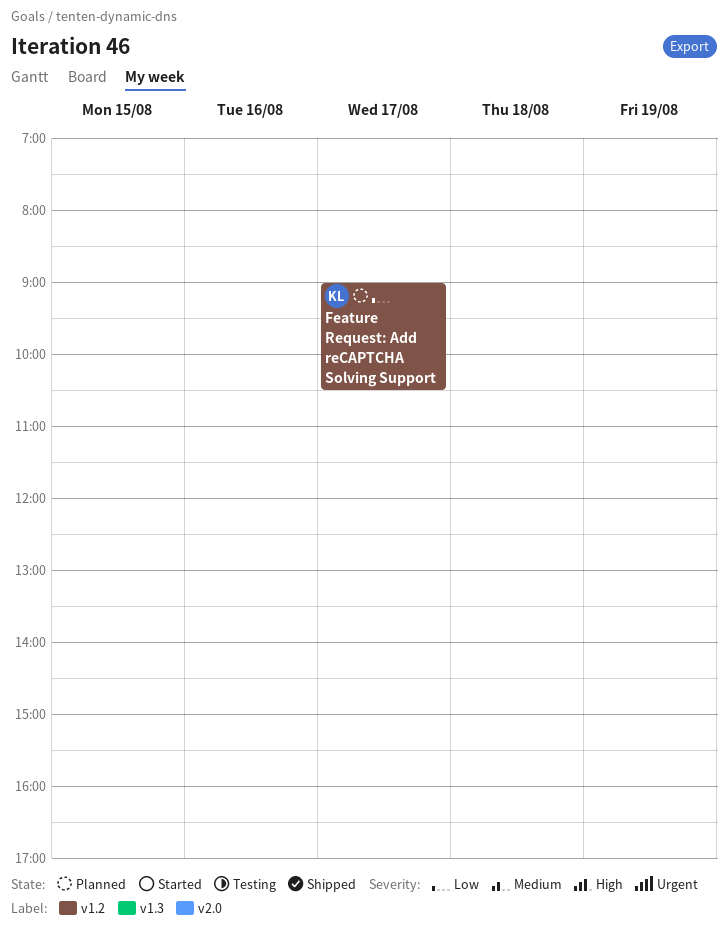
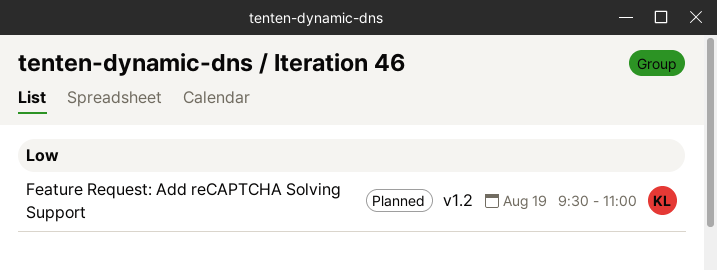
Feature Request: Add reCAPTCHA Solving Support, day: Aug 17 -> Aug 19
Feature Request: Add reCAPTCHA Solving Support, begins: 09:00 -> 09:30
Feature Request: Add reCAPTCHA Solving Support, ends: 10:30 -> 11:00

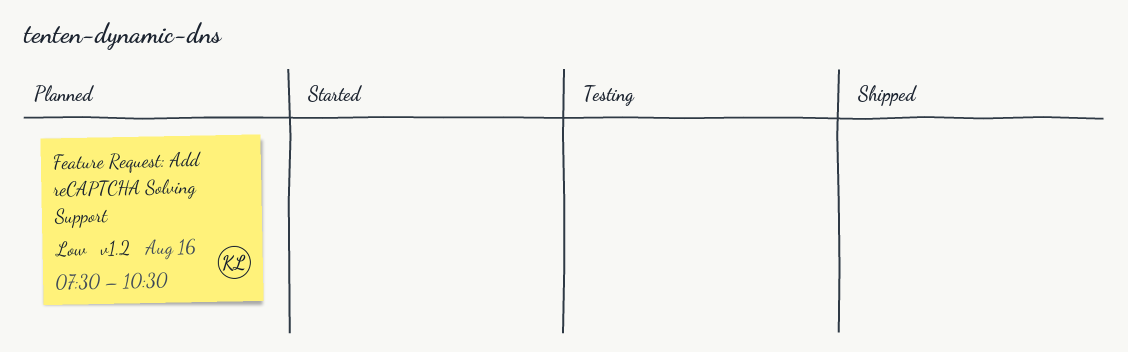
Feature Request: Add reCAPTCHA Solving Support, day: Aug 19 -> Aug 16
Feature Request: Add reCAPTCHA Solving Support, begins: 09:30 -> 07:30
Feature Request: Add reCAPTCHA Solving Support, ends: 11:00 -> 10:30

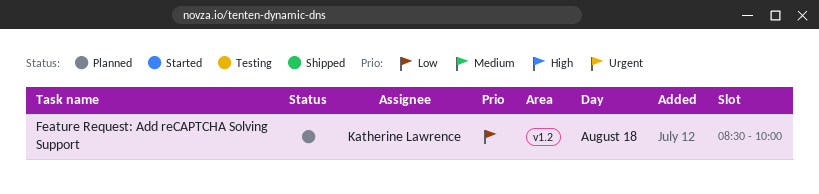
Feature Request: Add reCAPTCHA Solving Support, day: Aug 16 -> Aug 18
Feature Request: Add reCAPTCHA Solving Support, begins: 07:30 -> 08:30
Feature Request: Add reCAPTCHA Solving Support, ends: 10:30 -> 10:00

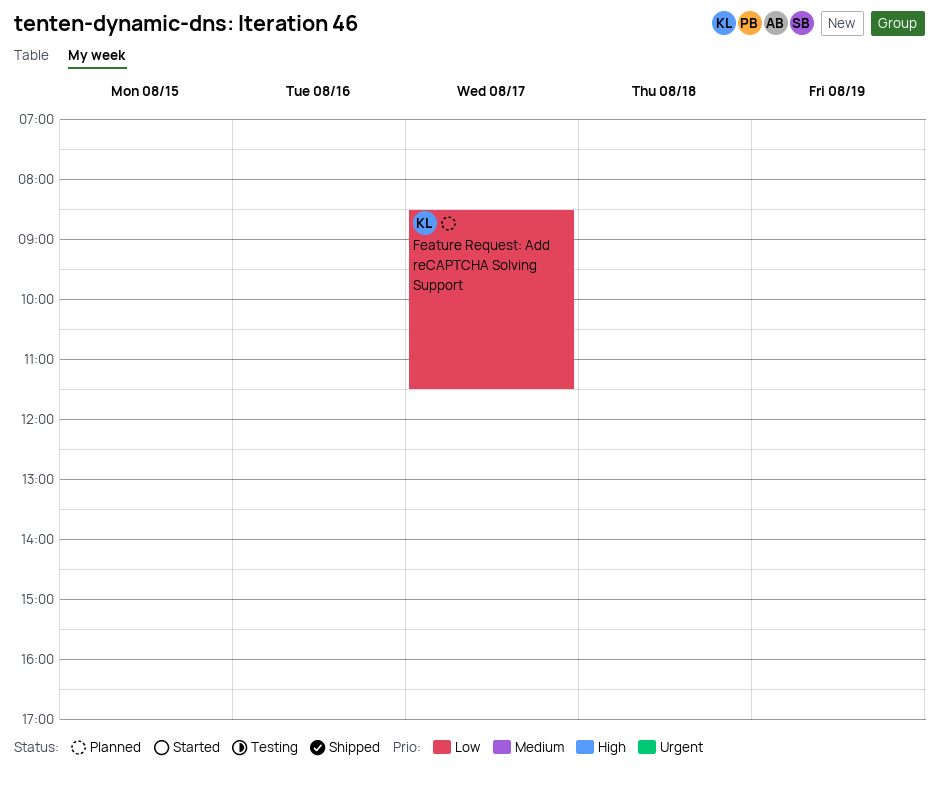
Feature Request: Add reCAPTCHA Solving Support, day: Aug 18 -> Aug 17
Feature Request: Add reCAPTCHA Solving Support, ends: 10:00 -> 11:30

